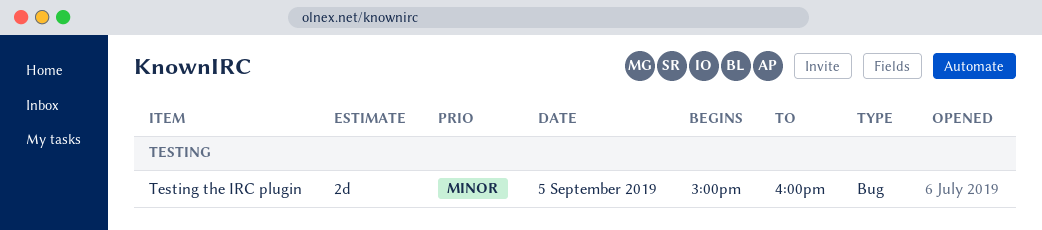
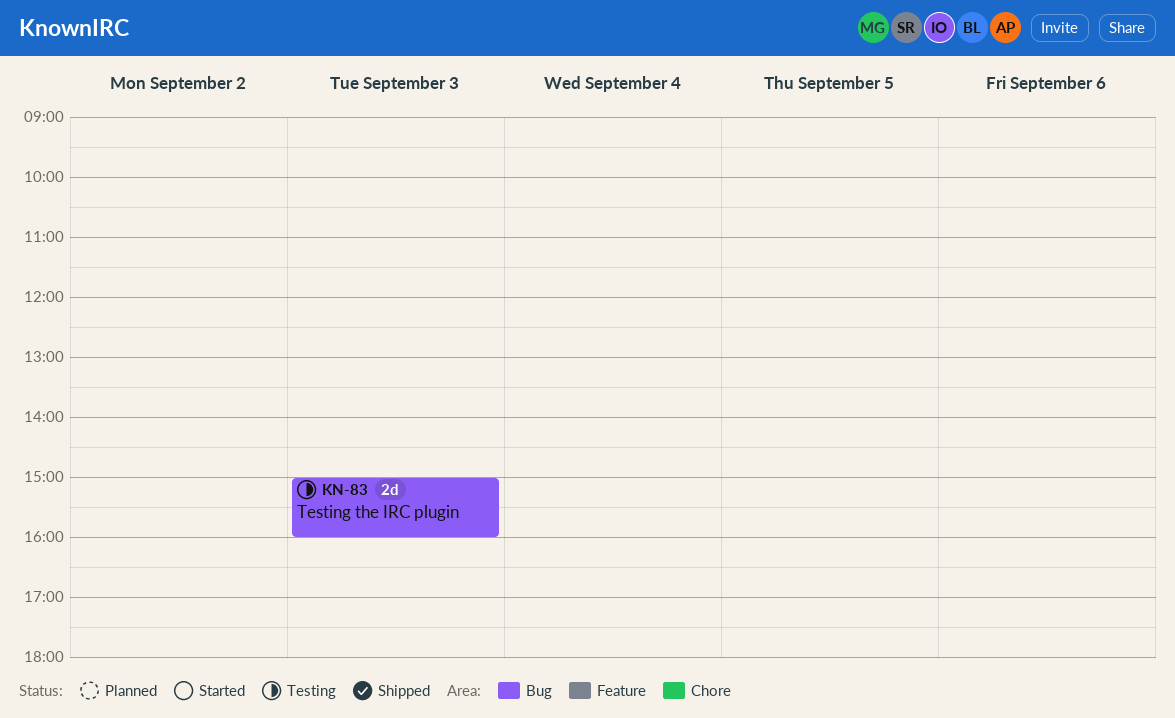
Testing the IRC plugin, day: Sep 5 -> Sep 3

